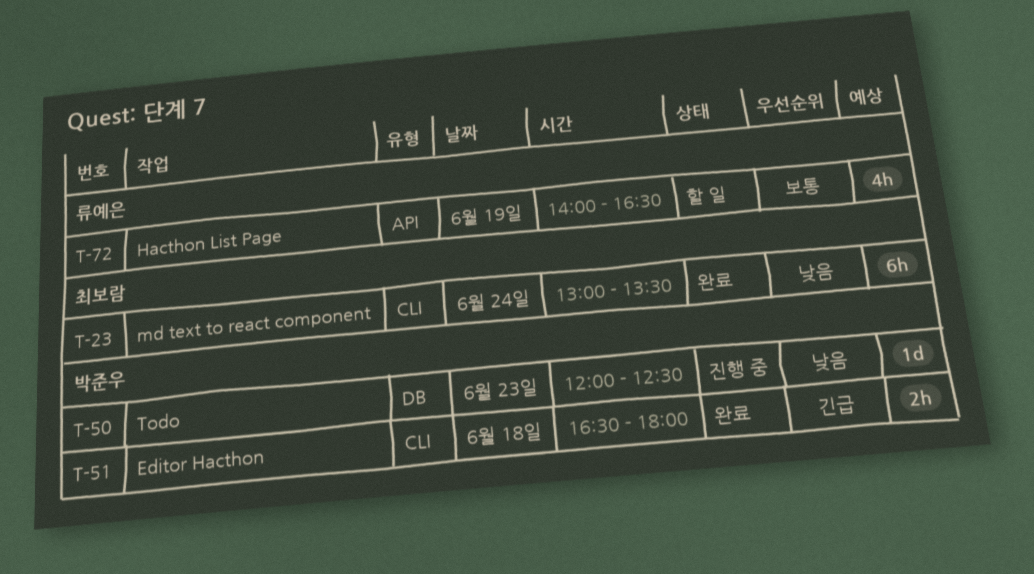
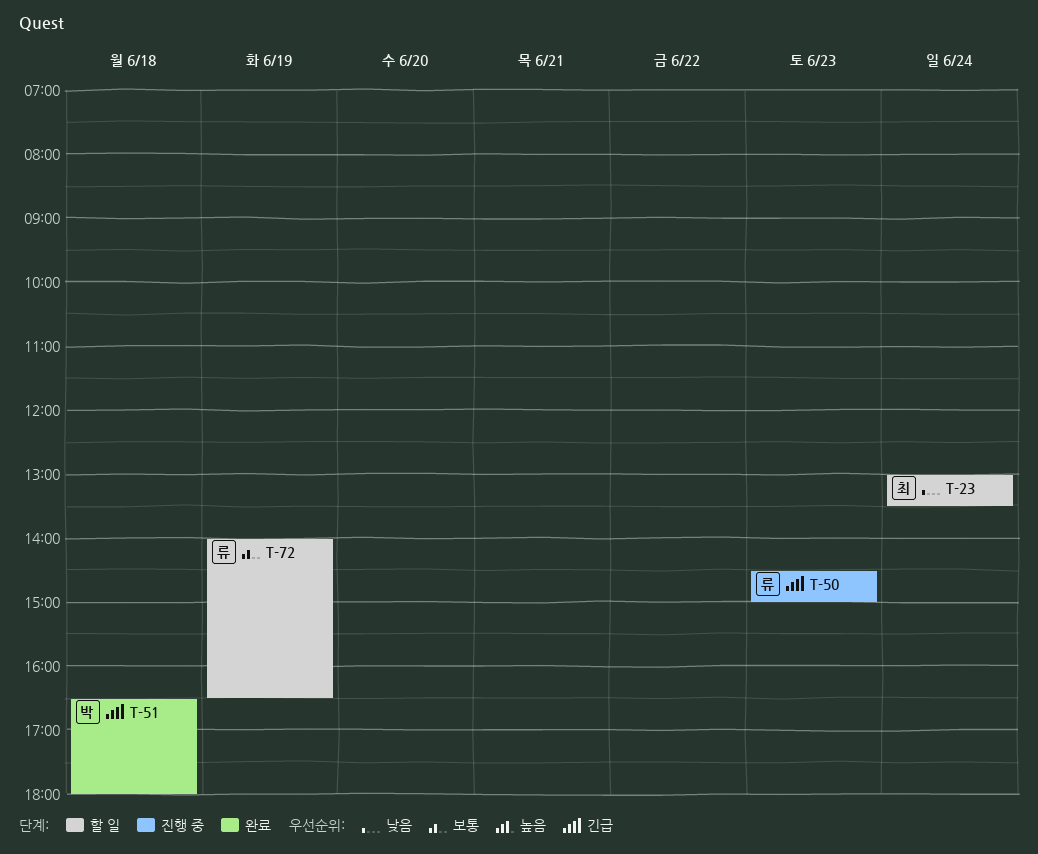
T-23, status: 완료 -> 할 일
T-50, owner: 박준우 -> 류예은
T-50, priority: 낮음 -> 긴급
T-50, begins: 12:00 -> 14:30
T-50, ends: 12:30 -> 15:00

